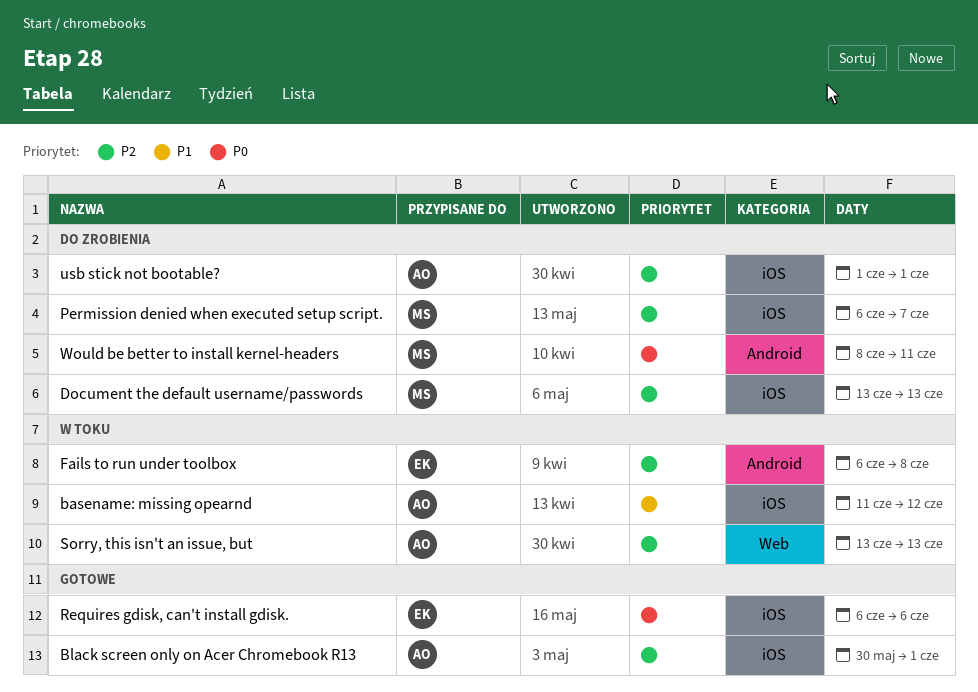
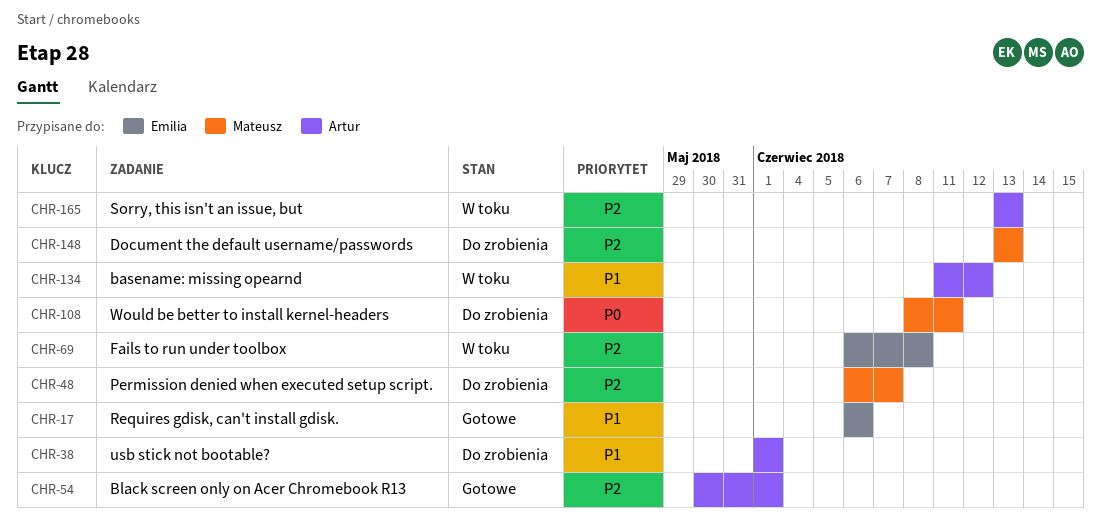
Requires gdisk, can't install gdisk., priority: P0 -> P1
usb stick not bootable?, priority: P2 -> P1

